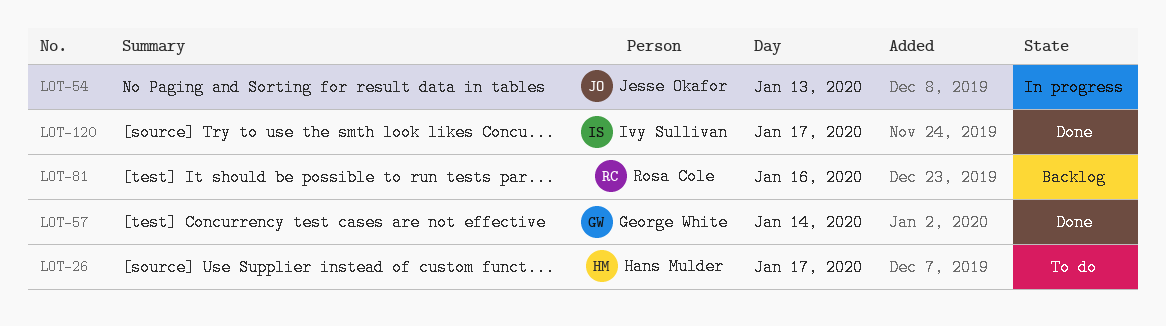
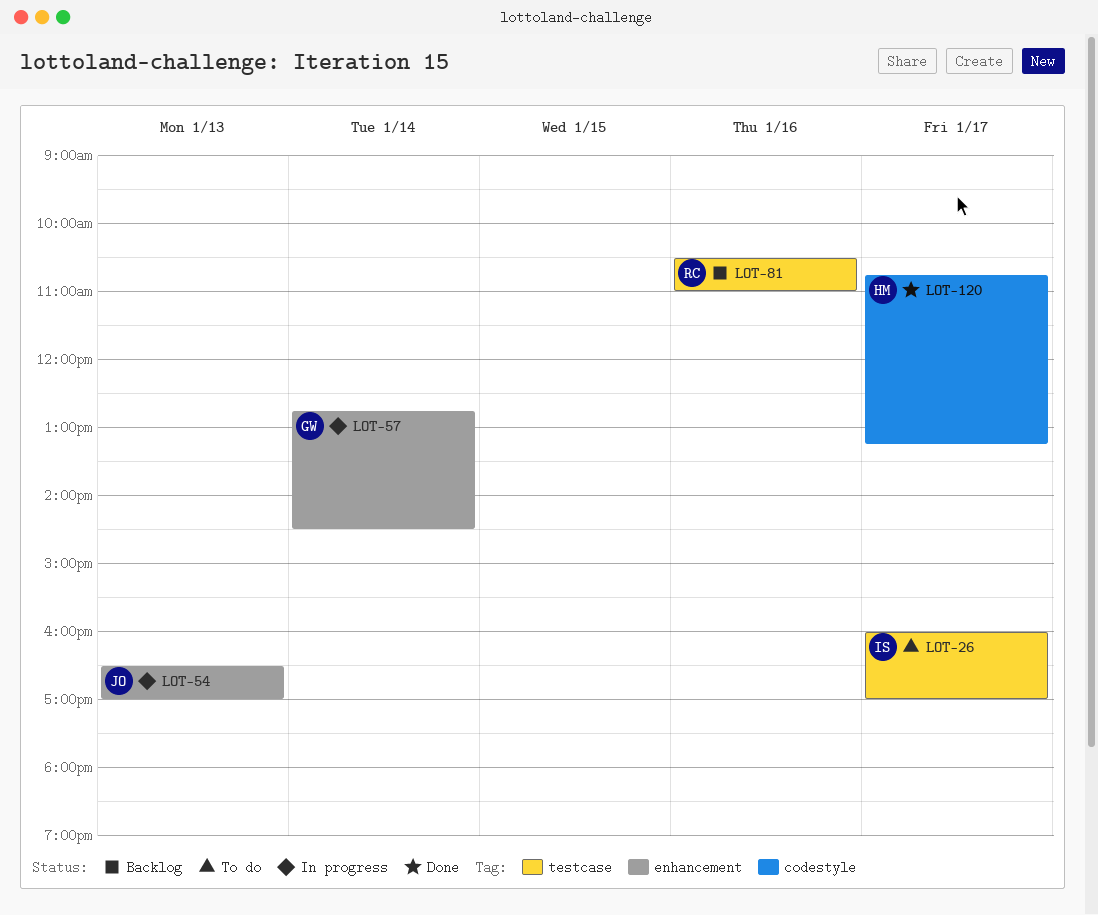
LOT-26, owner: Hans Mulder -> Ivy Sullivan
LOT-57, status: Done -> In progress
LOT-120, owner: Ivy Sullivan -> Hans Mulder

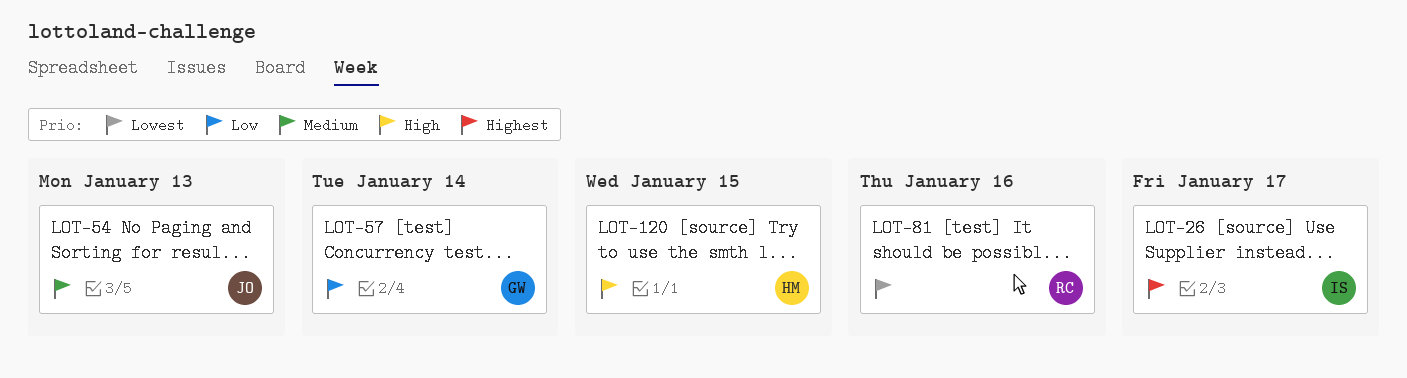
LOT-120, day: Jan 17 -> Jan 15

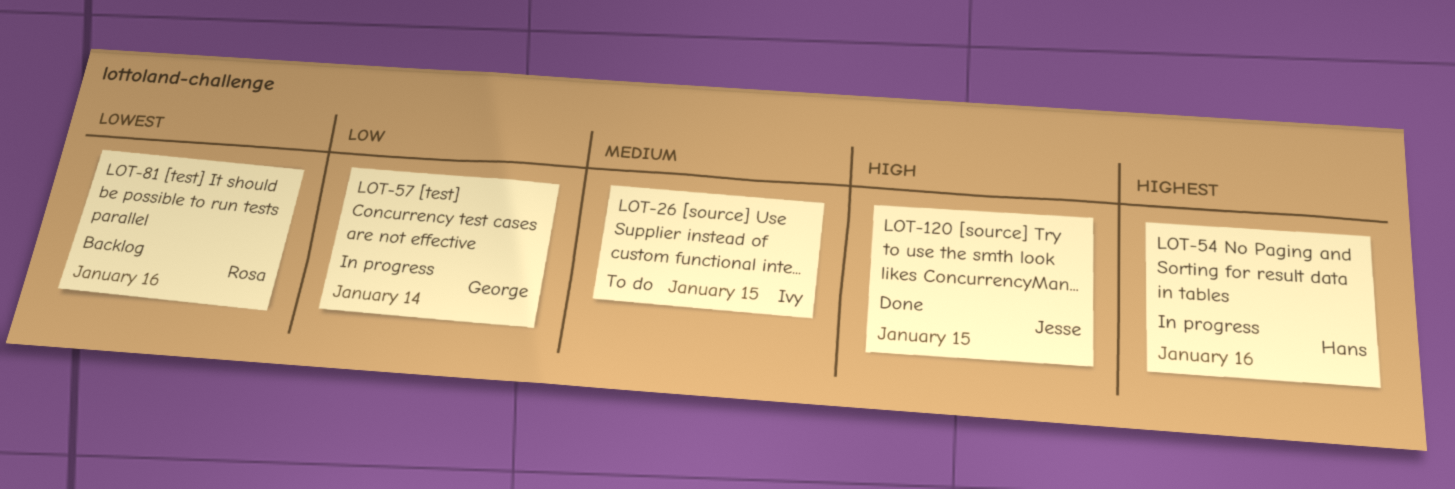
LOT-26, priority: Highest -> Medium
LOT-26, day: Jan 17 -> Jan 15
LOT-54, owner: Jesse -> Hans
LOT-54, priority: Medium -> Highest
LOT-54, day: Jan 13 -> Jan 16
LOT-120, owner: Hans -> Jesse

